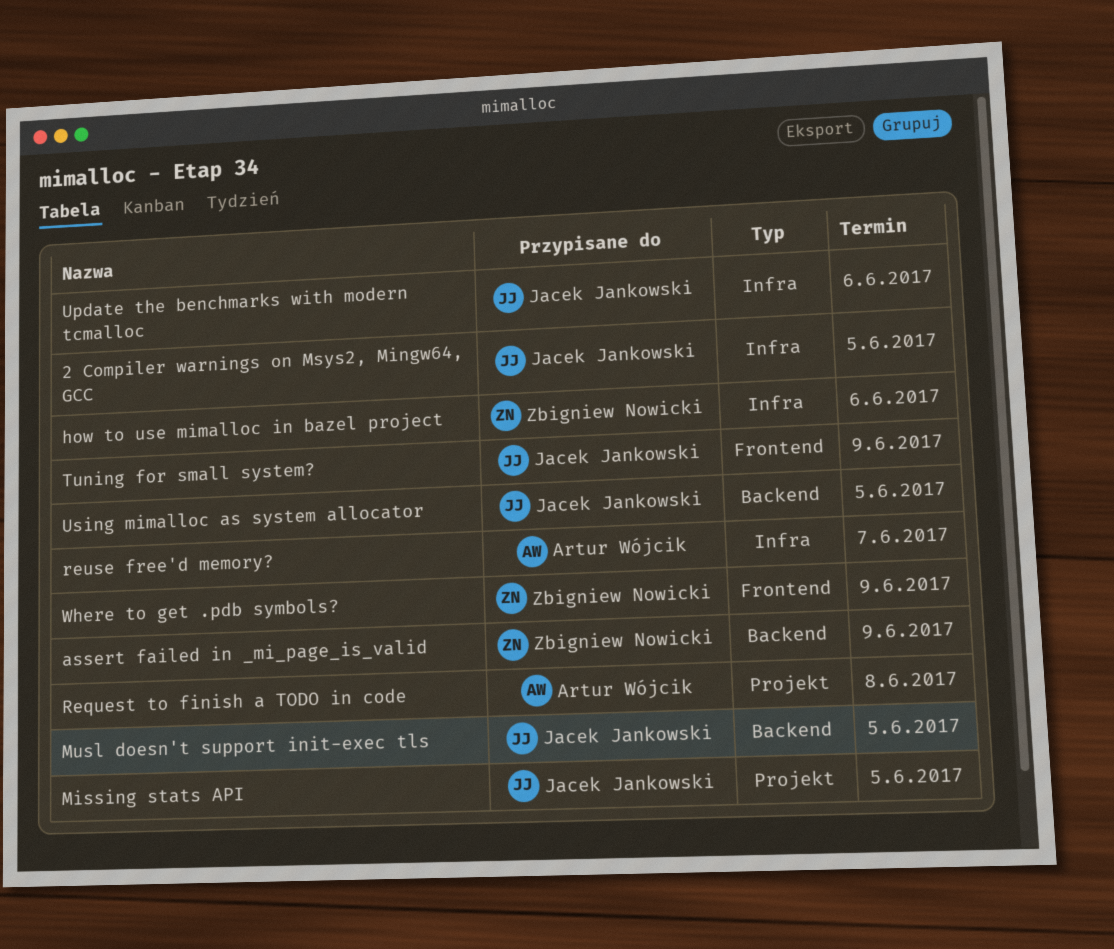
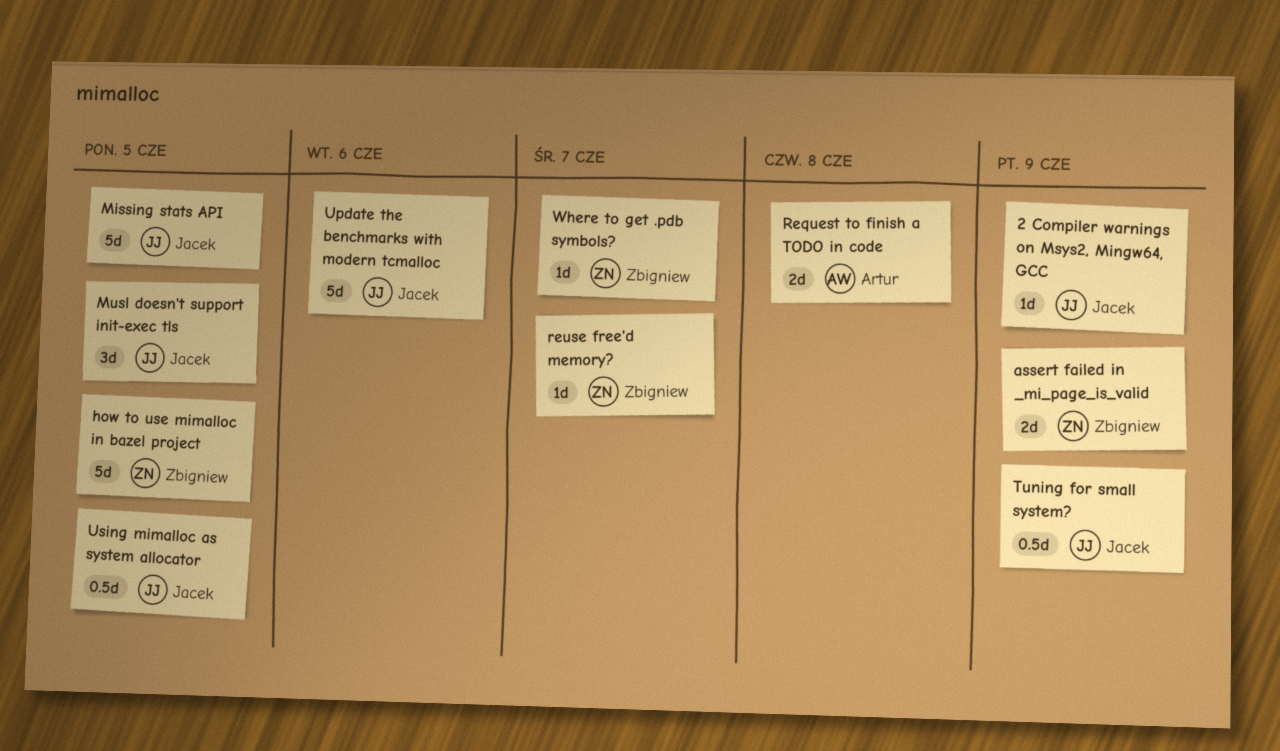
2 Compiler warnings on Msys2, Mingw64, GCC, due: Jun 5 -> Jun 9
how to use mimalloc in bazel project, due: Jun 6 -> Jun 5
reuse free'd memory?, owner: Artur Wójcik -> Zbigniew Nowicki
Where to get .pdb symbols?, due: Jun 9 -> Jun 7

